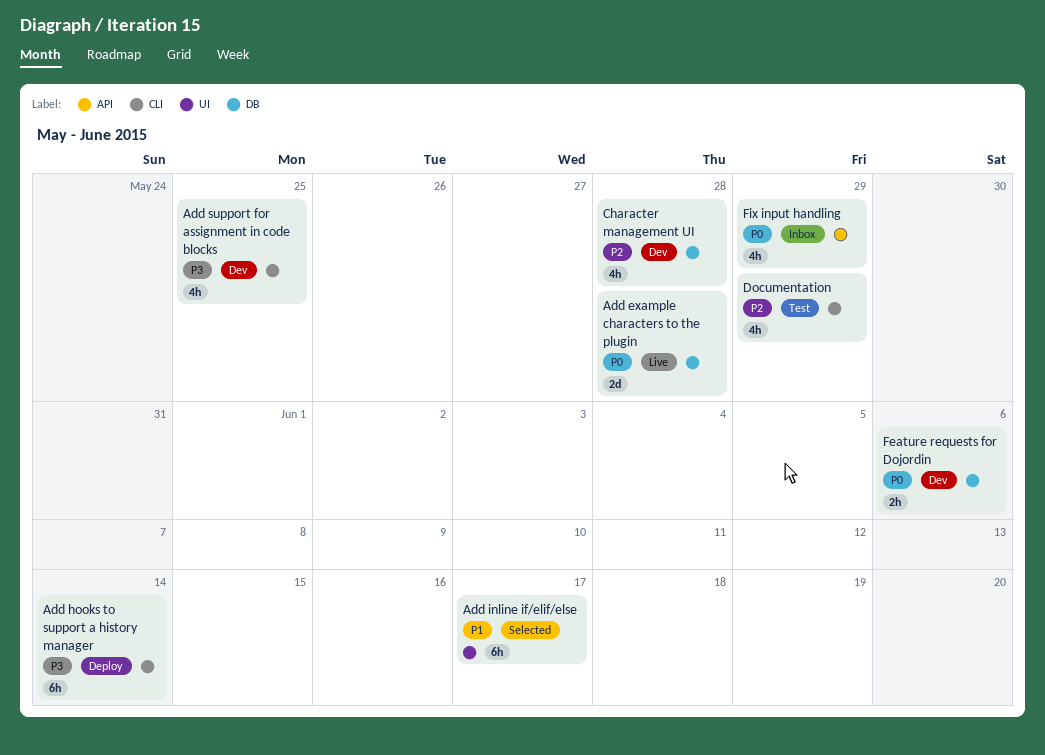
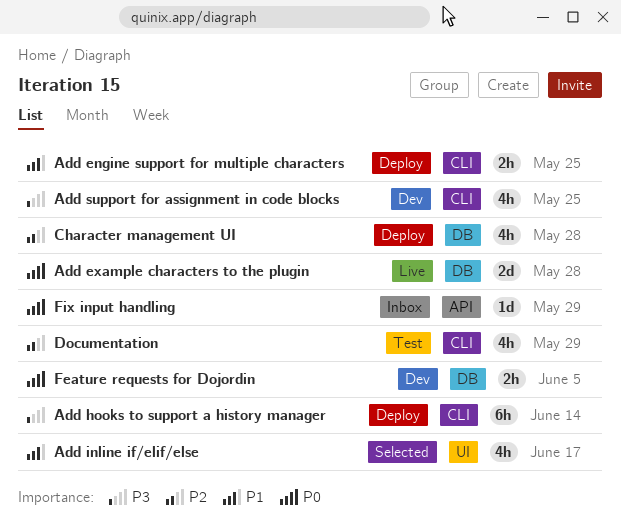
Add engine support for multiple characters: none -> present
Add inline if/elif/else, estimate: 6h -> 4h
Character management UI, status: Dev -> Deploy
Feature requests for Dojordin, due: Jun 6 -> Jun 5
Fix input handling, estimate: 4h -> 1d

